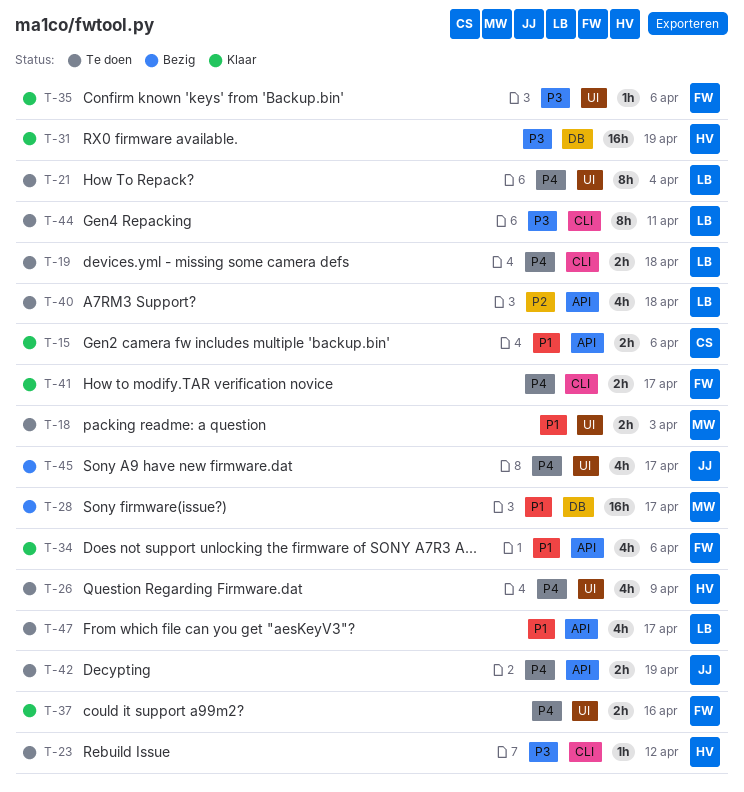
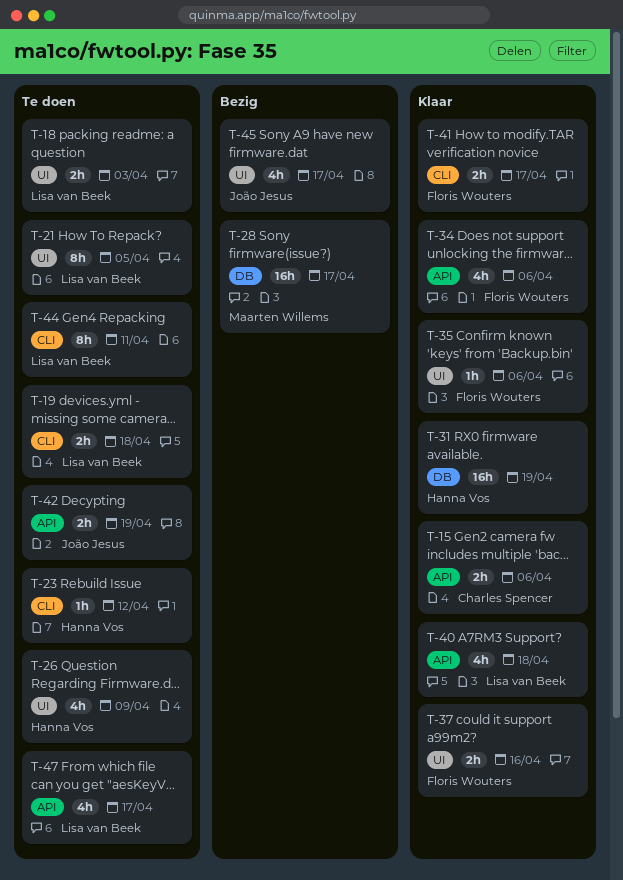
T-18, owner: Maarten Willems -> Lisa van Beek
T-21, due: Apr 4 -> Apr 5
T-40, status: Te doen -> Klaar

